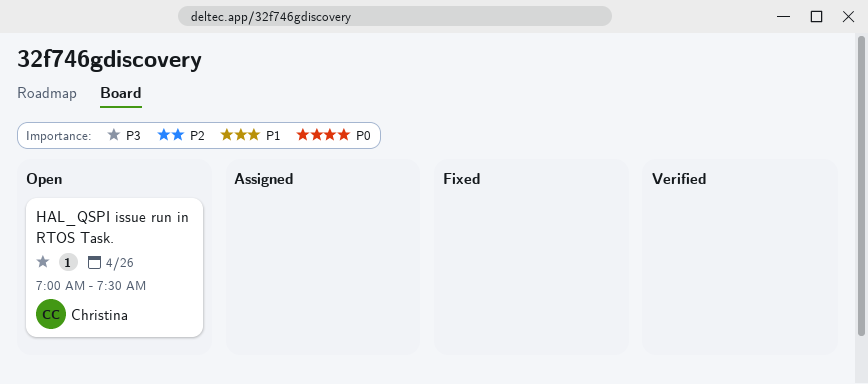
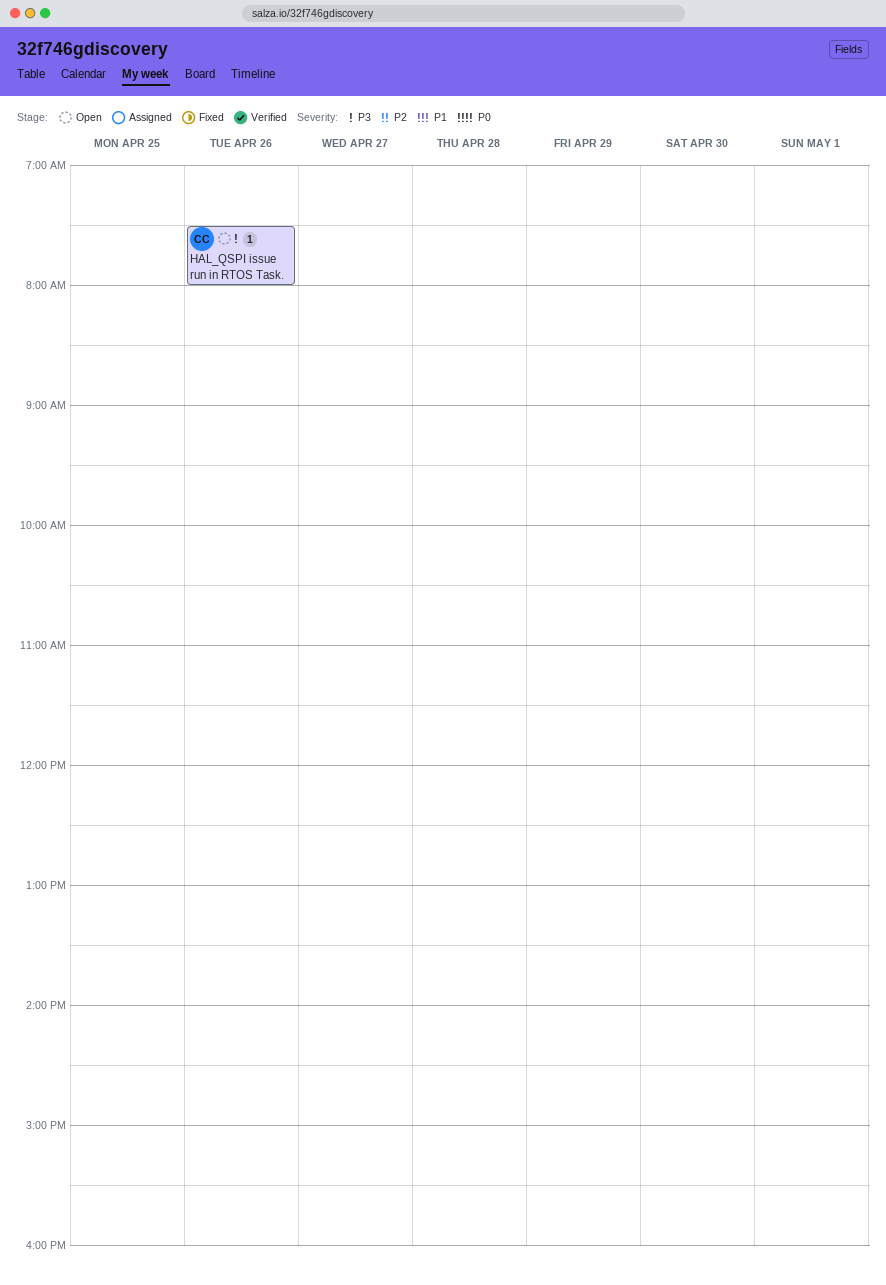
HAL_QSPI issue run in RTOS Task., begins: 07:00 -> 07:30
HAL_QSPI issue run in RTOS Task., ends: 07:30 -> 08:00

